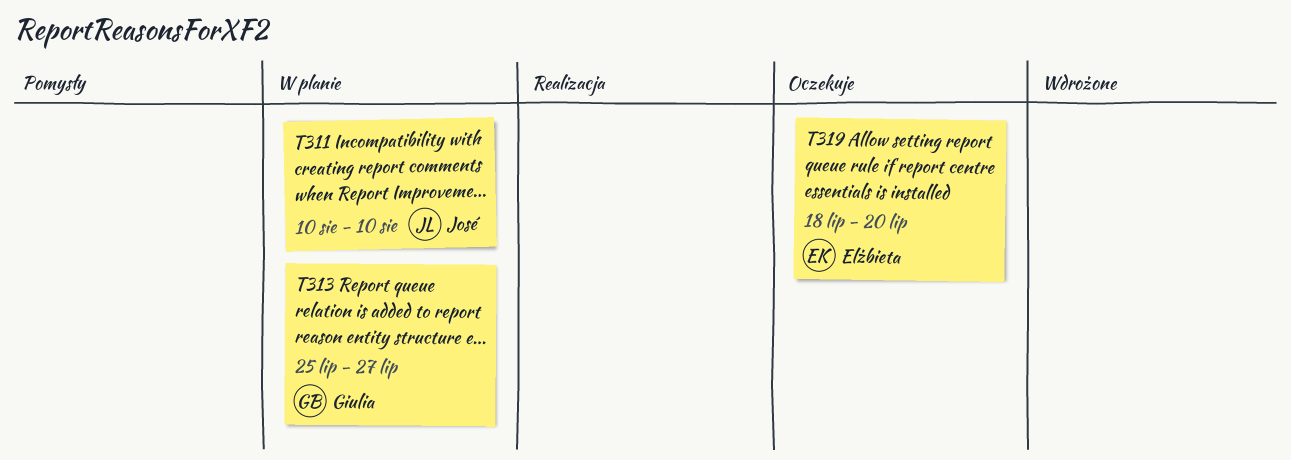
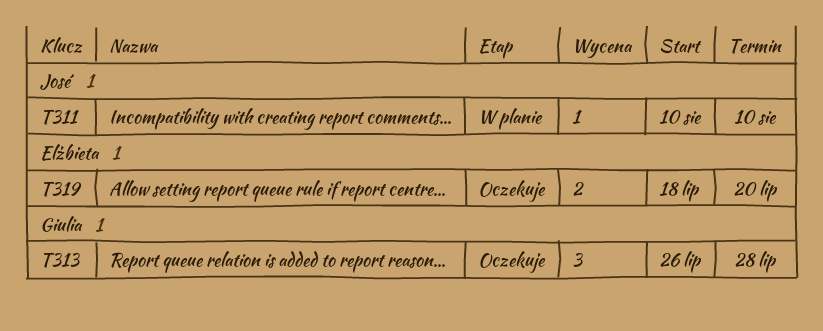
T313, status: W planie -> Oczekuje
T313, start: Jul 25 -> Jul 26
T313, due: Jul 27 -> Jul 28

